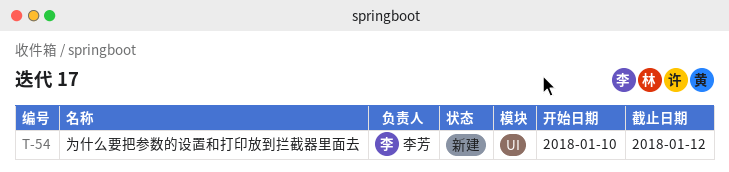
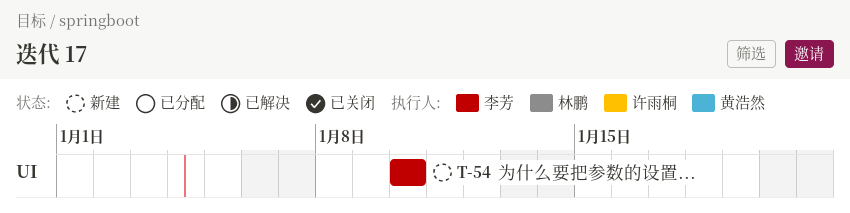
T-54, due: Jan 12 -> Jan 10

